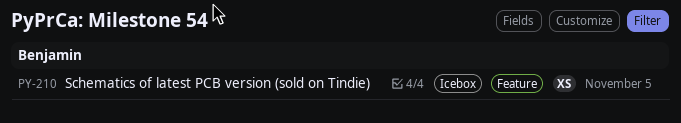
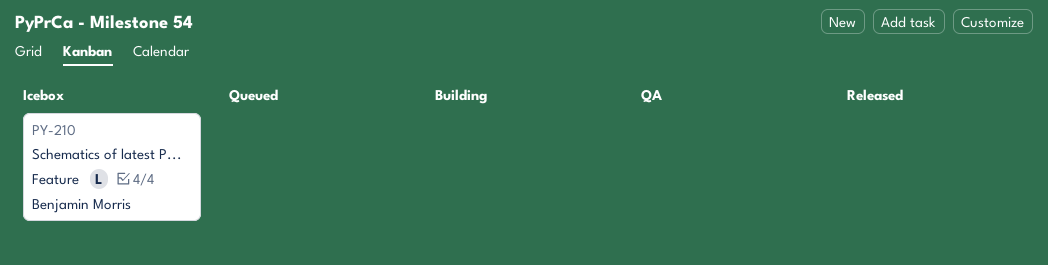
PY-210, estimate: XS -> L

